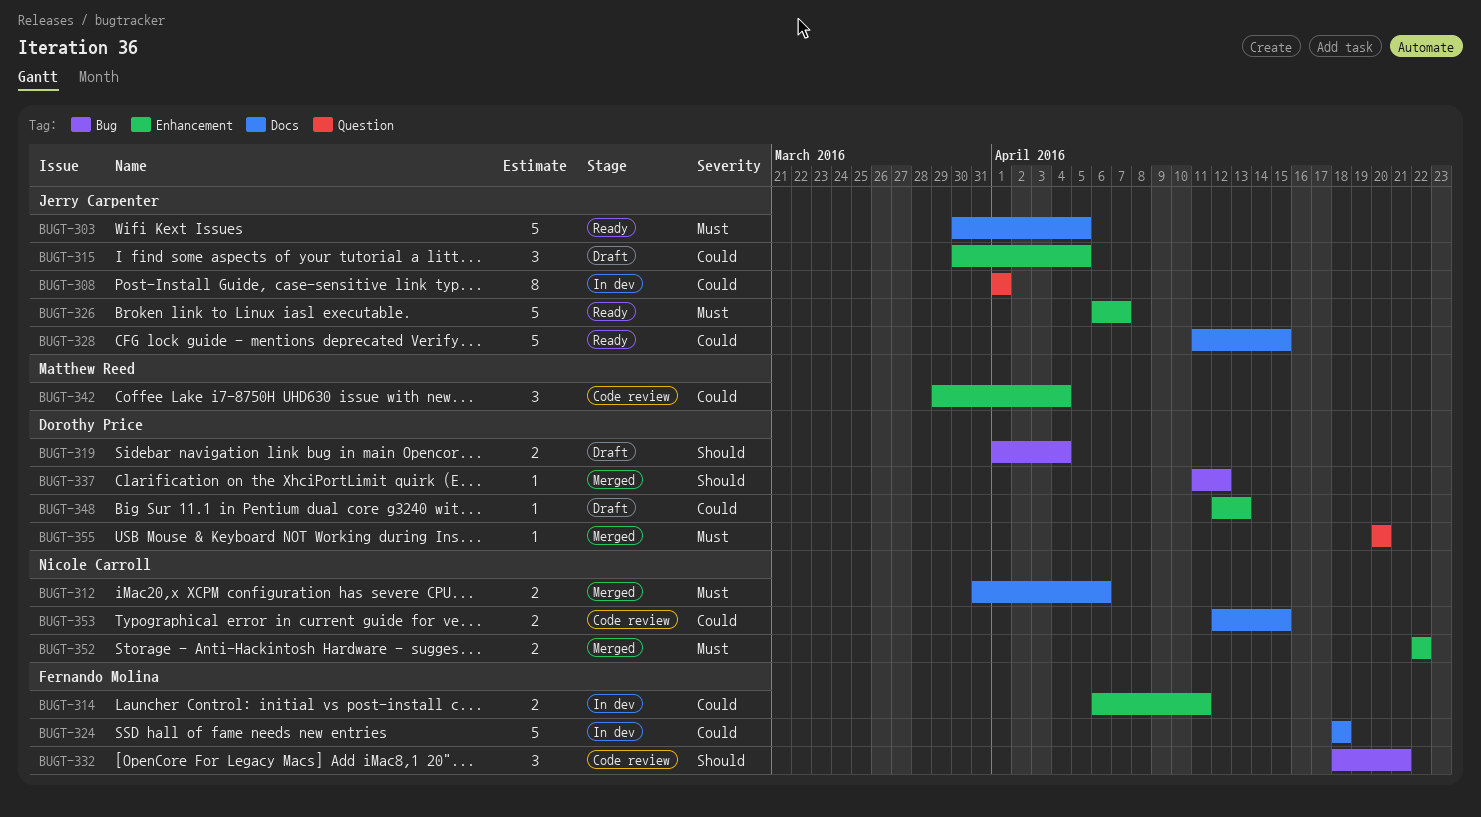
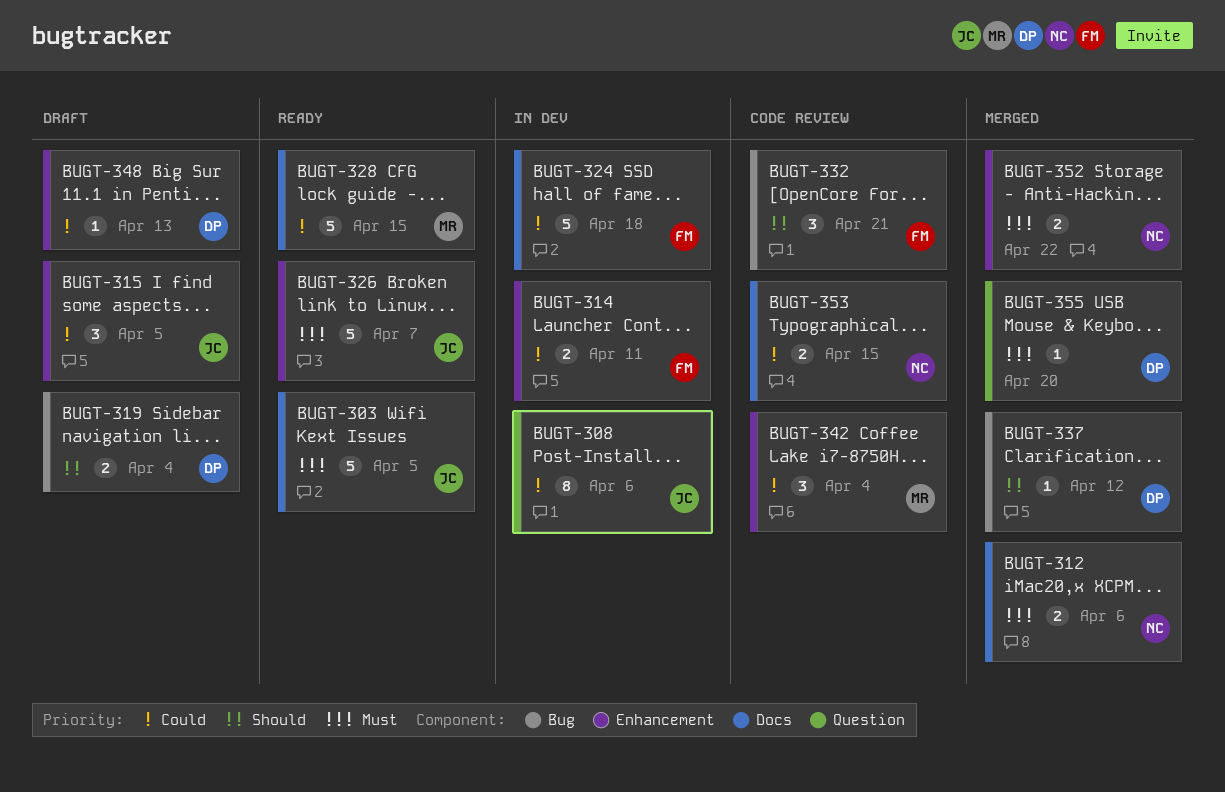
BUGT-308, due: Apr 1 -> Apr 6
BUGT-328, owner: Jerry Carpenter -> Matthew Reed

